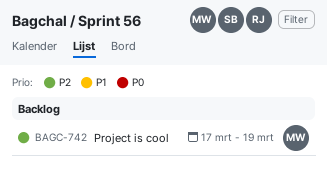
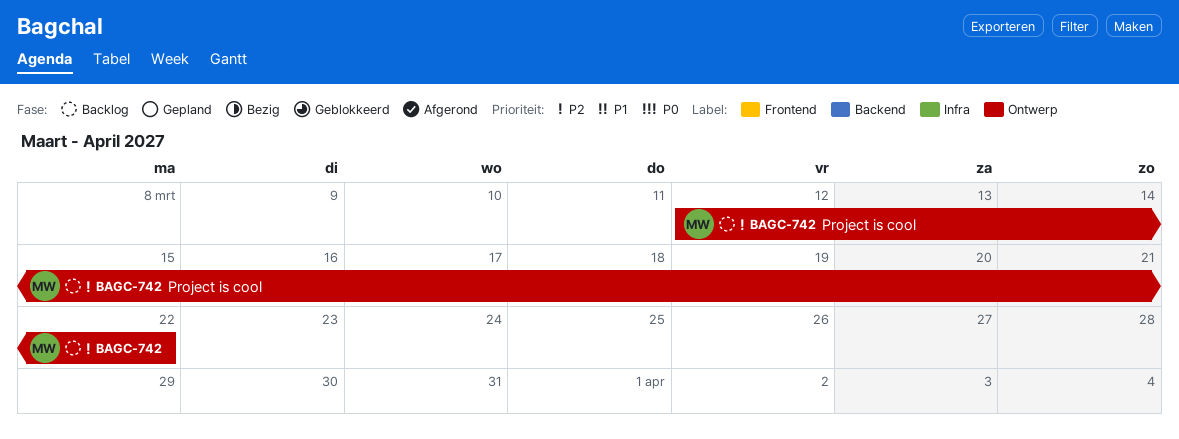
BAGC-742, start: Mar 17 -> Mar 12
BAGC-742, due: Mar 19 -> Mar 22

